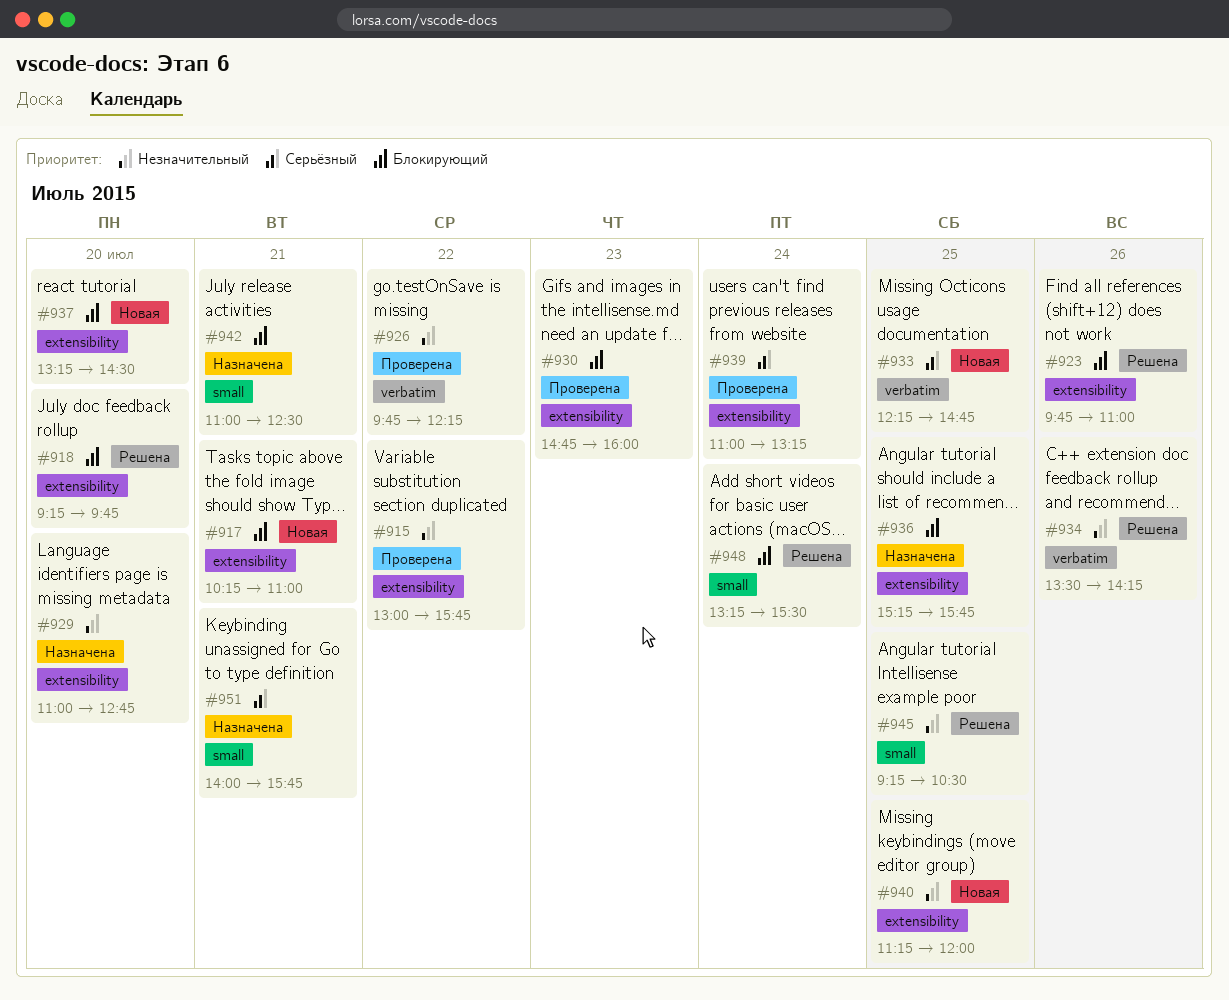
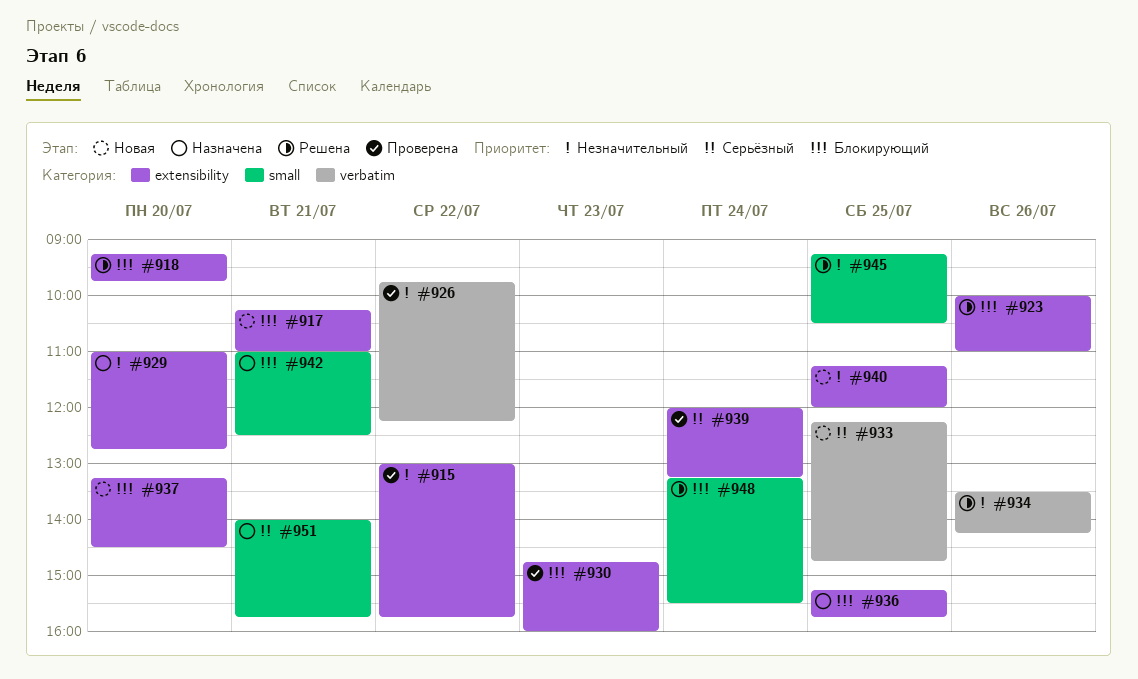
#923, begins: 09:45 -> 10:00
#939, begins: 11:00 -> 12:00

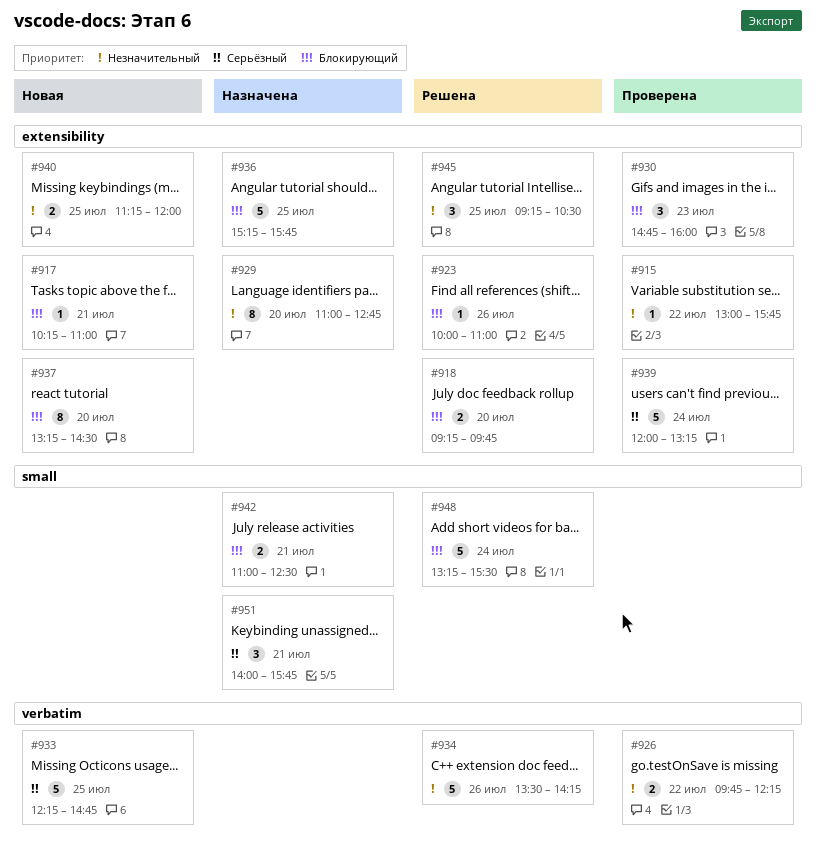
#945, label: small -> extensibility

